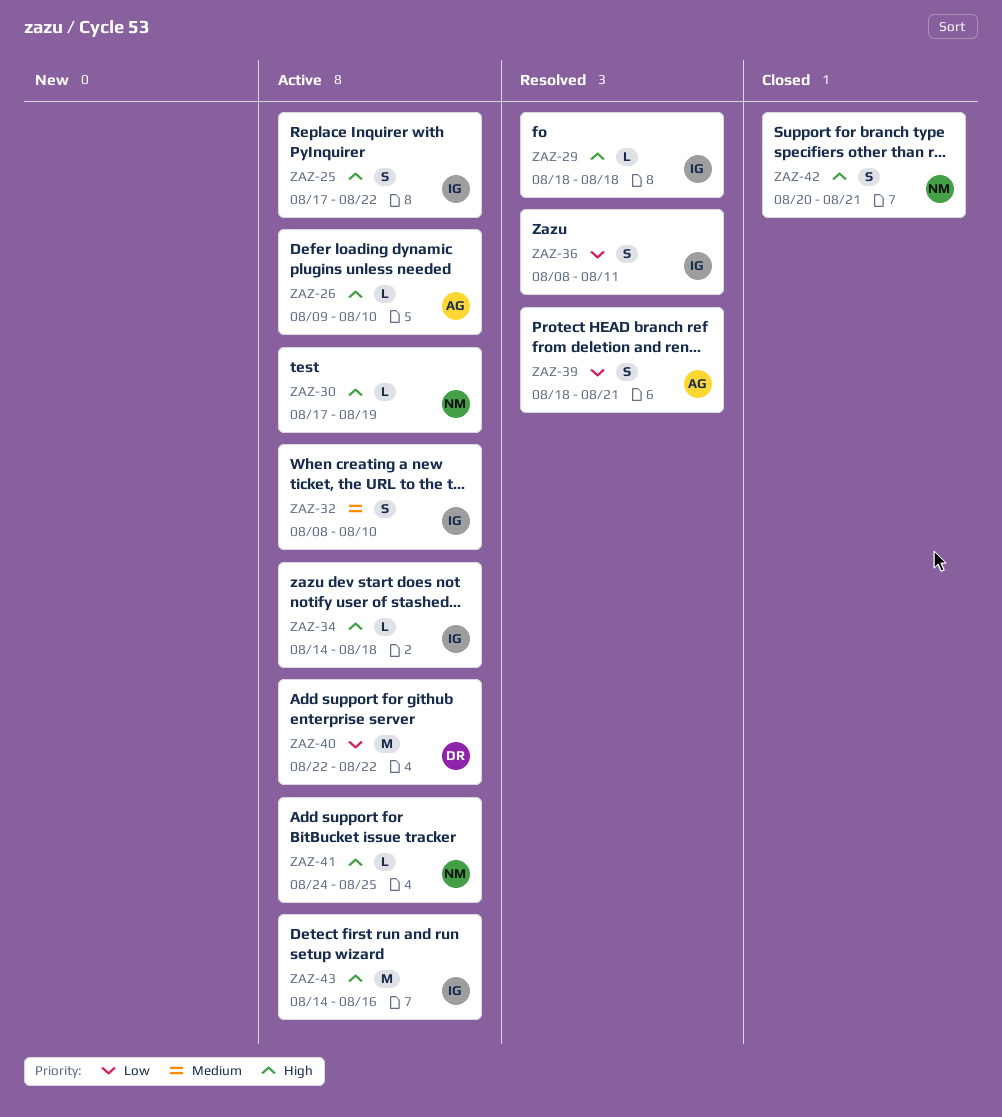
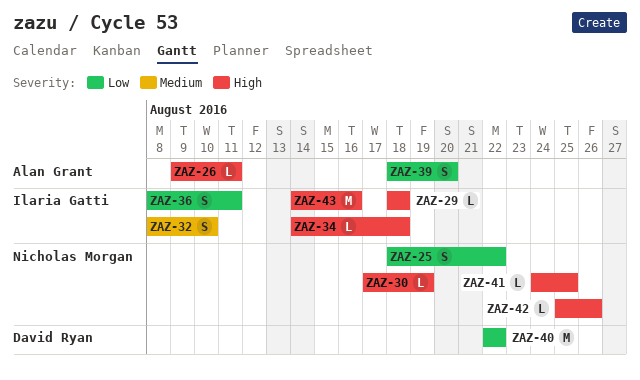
ZAZ-25, owner: Ilaria Gatti -> Nicholas Morgan
ZAZ-25, priority: High -> Low
ZAZ-25, start: Aug 17 -> Aug 18
ZAZ-26, due: Aug 10 -> Aug 11
ZAZ-39, due: Aug 21 -> Aug 20
ZAZ-42, estimate: S -> L
ZAZ-42, start: Aug 20 -> Aug 25
ZAZ-42, due: Aug 21 -> Aug 26

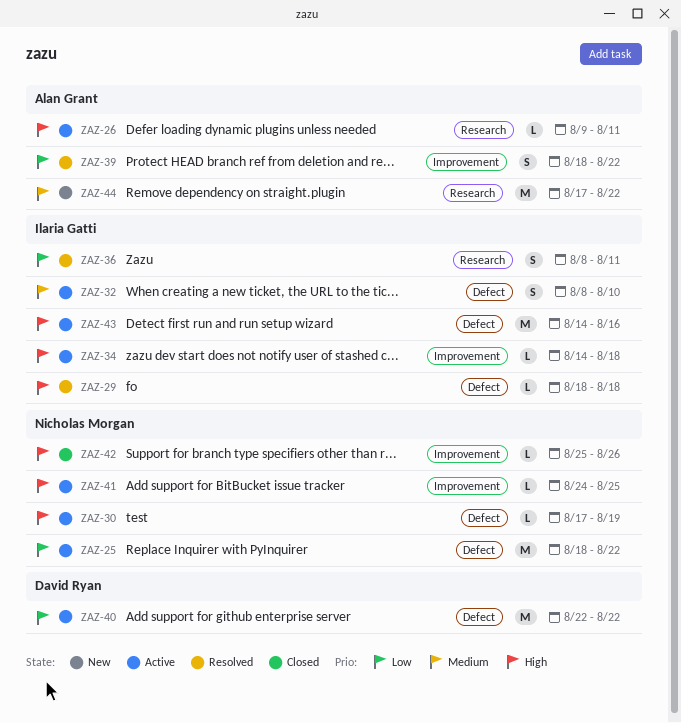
ZAZ-25, estimate: S -> M
ZAZ-39, due: Aug 20 -> Aug 22
ZAZ-44: none -> present

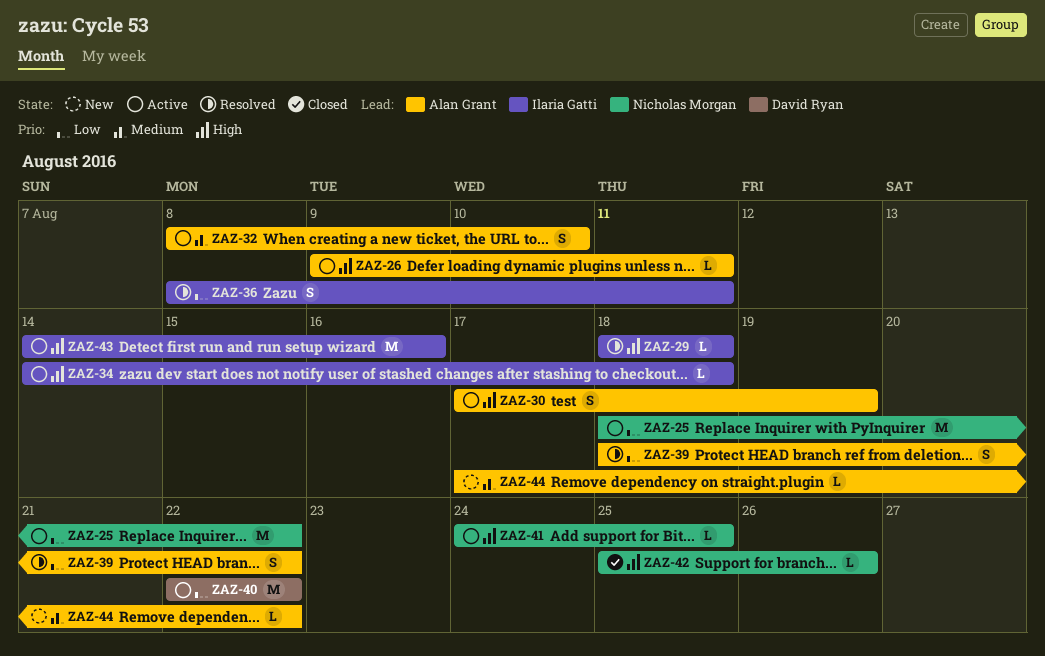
ZAZ-30, owner: Nicholas Morgan -> Alan Grant
ZAZ-30, estimate: L -> S
ZAZ-32, owner: Ilaria Gatti -> Alan Grant
ZAZ-44, estimate: M -> L

